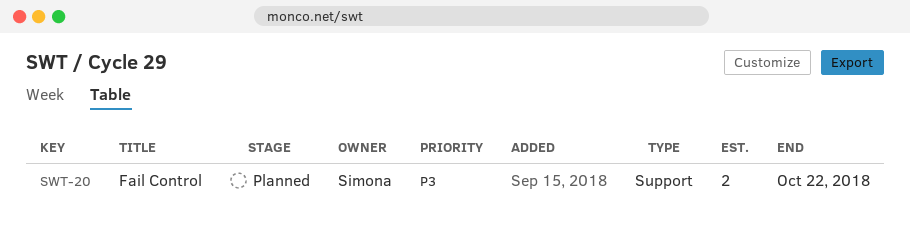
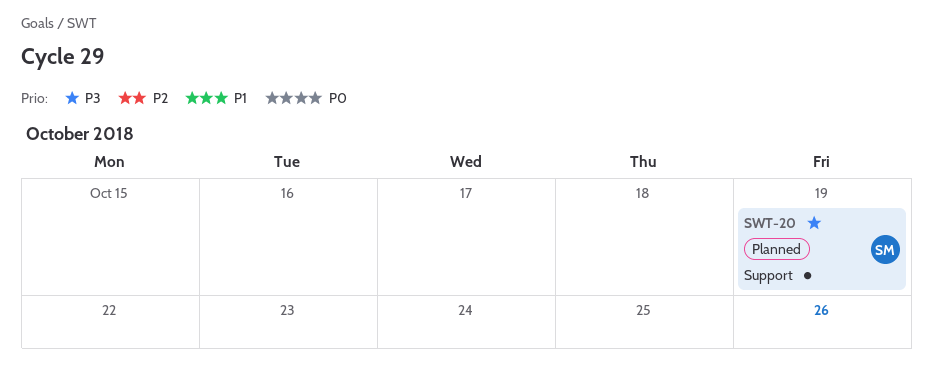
SWT-20, estimate: 2 -> 1
SWT-20, due: Oct 22 -> Oct 19

